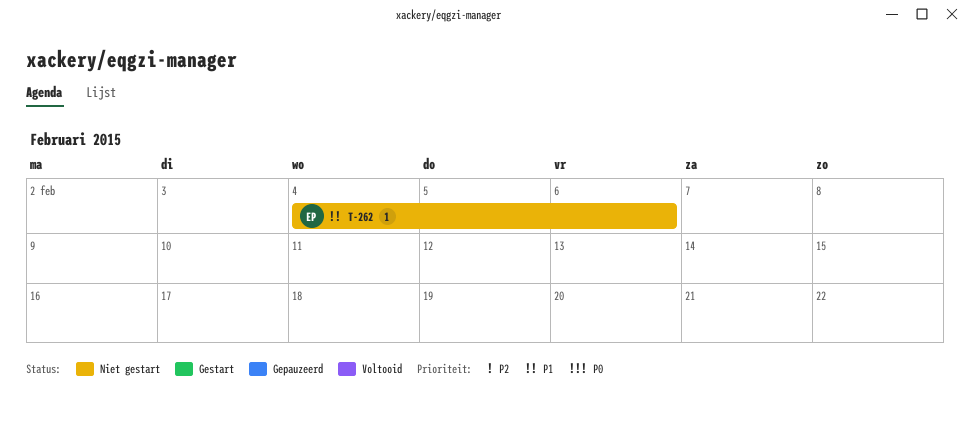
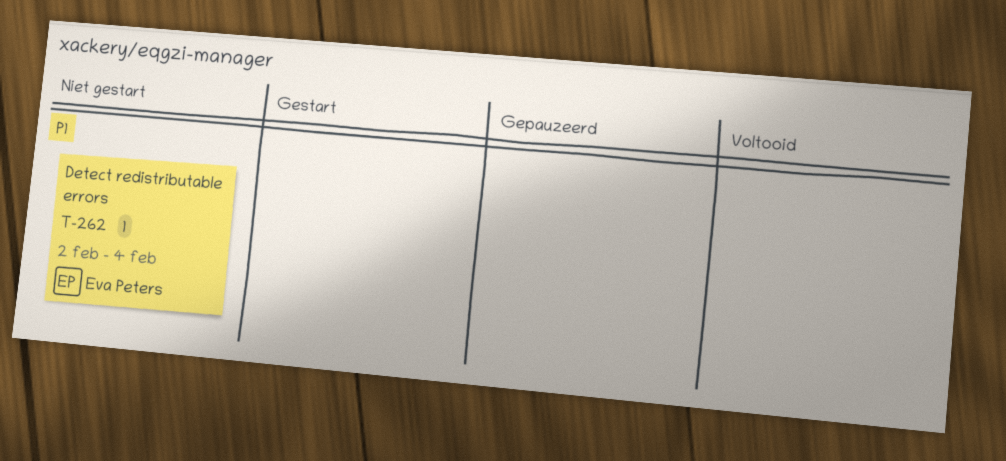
T-262, start: Feb 4 -> Feb 2
T-262, due: Feb 6 -> Feb 4

